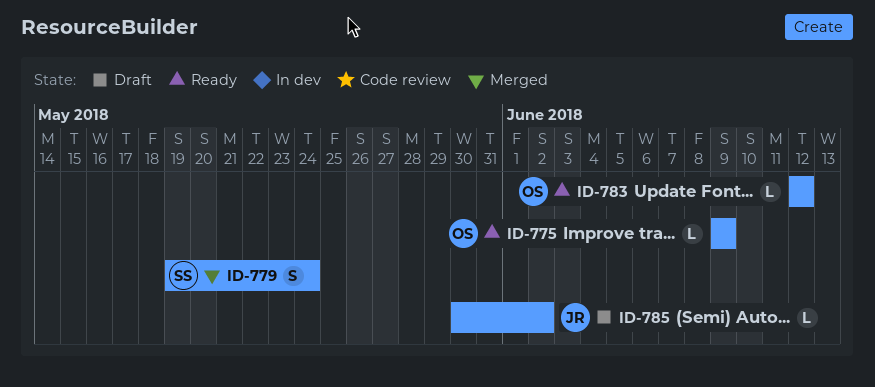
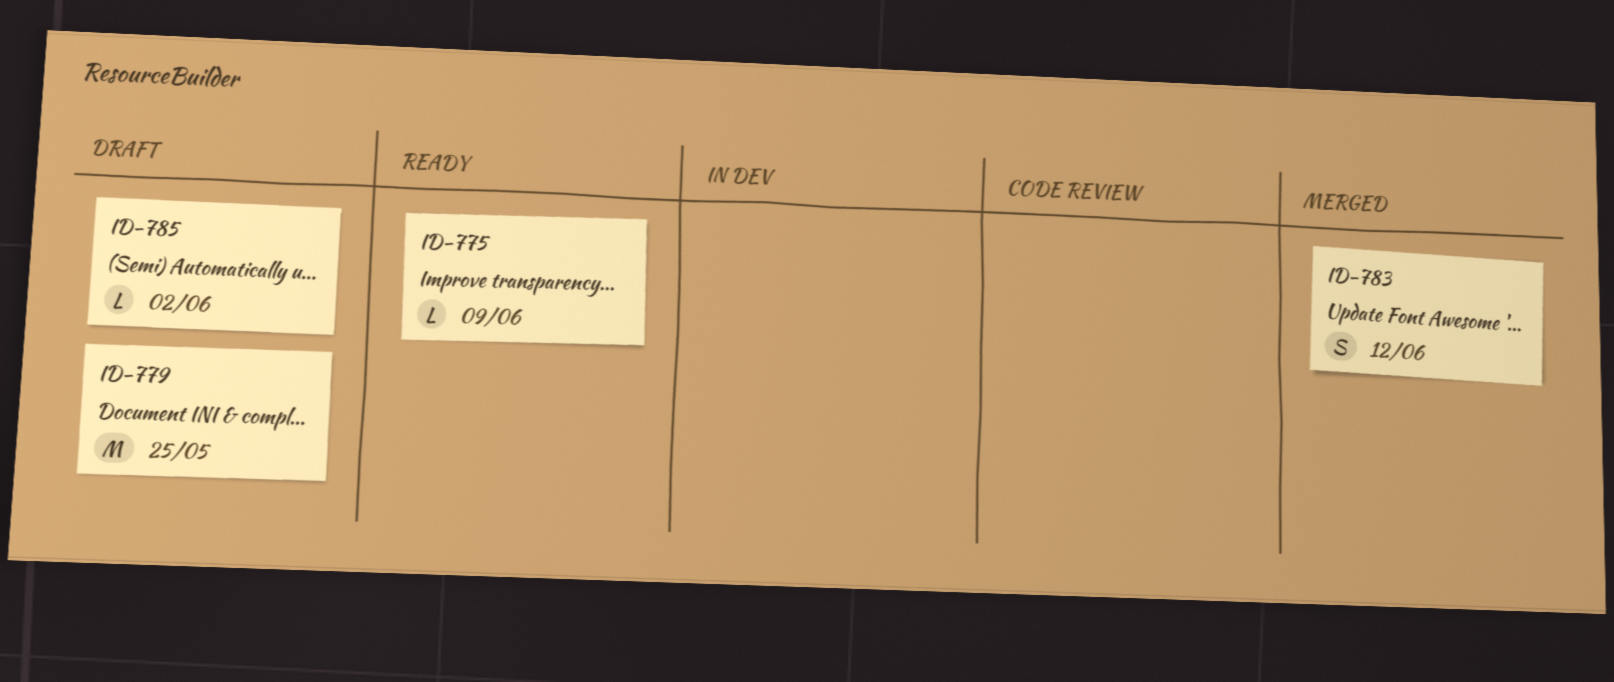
ID-779, status: Merged -> Draft
ID-779, estimate: S -> M
ID-779, due: May 24 -> May 25
ID-783, status: Ready -> Merged
ID-783, estimate: L -> S

